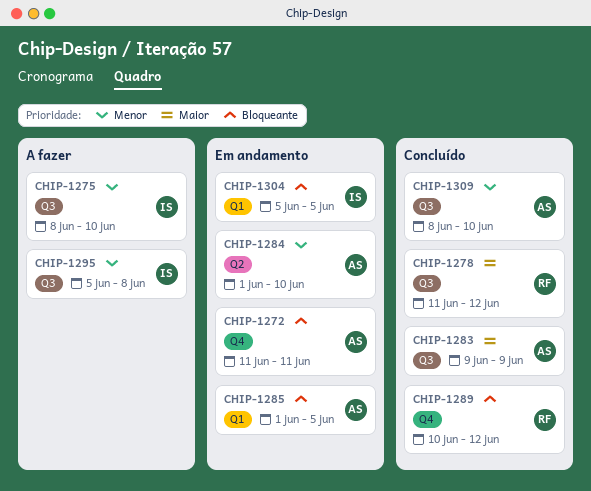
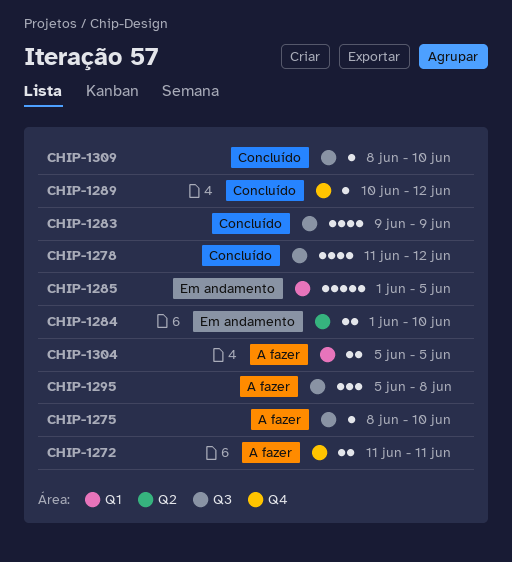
CHIP-1272, status: Em andamento -> A fazer
CHIP-1304, status: Em andamento -> A fazer

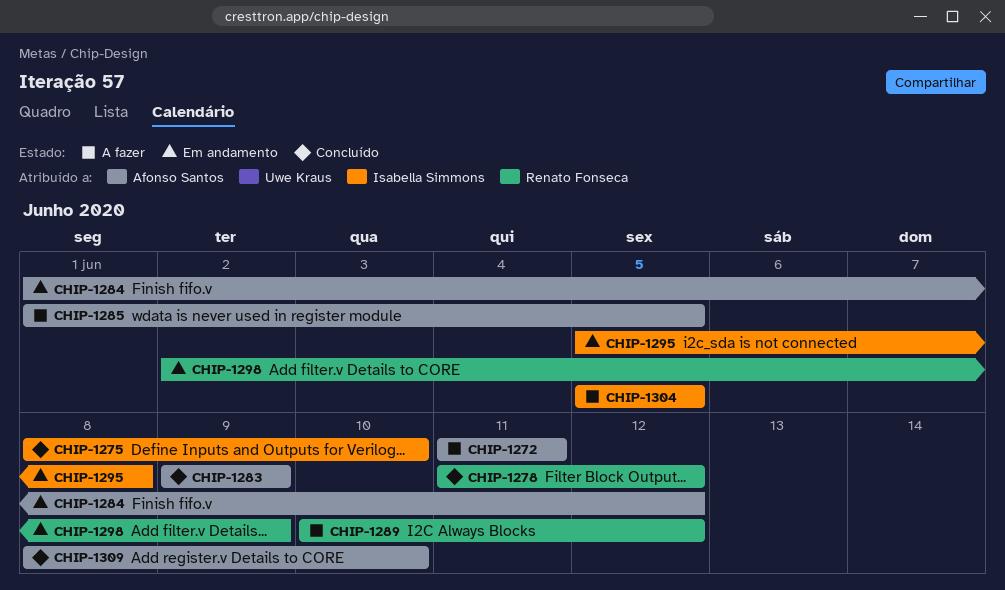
CHIP-1275, status: A fazer -> Concluído
CHIP-1284, due: Jun 10 -> Jun 12
CHIP-1285, status: Em andamento -> A fazer
CHIP-1289, status: Concluído -> A fazer
CHIP-1295, status: A fazer -> Em andamento
CHIP-1298: none -> present

